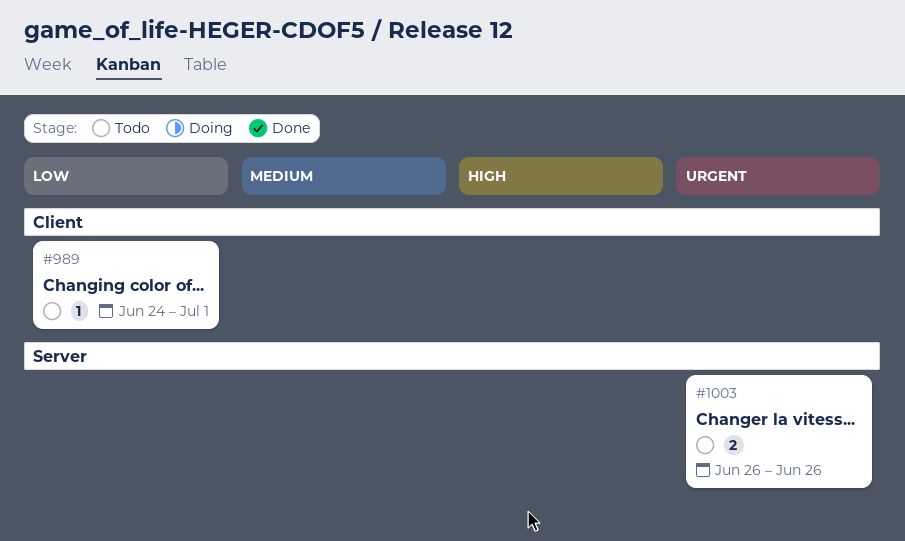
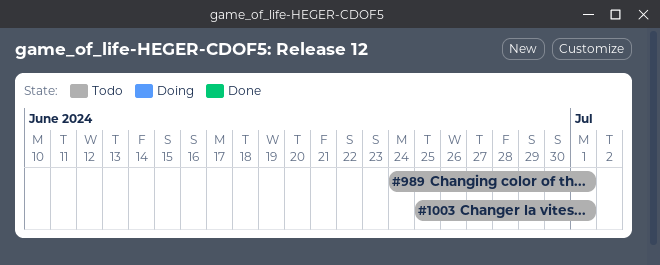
#1003, start: Jun 26 -> Jun 25
#1003, due: Jun 26 -> Jul 1

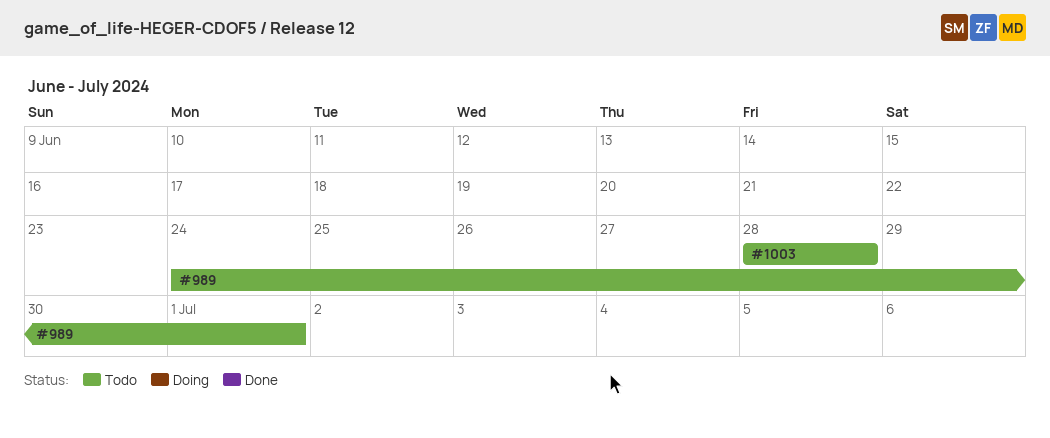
#1003, start: Jun 25 -> Jun 28
#1003, due: Jul 1 -> Jun 28

